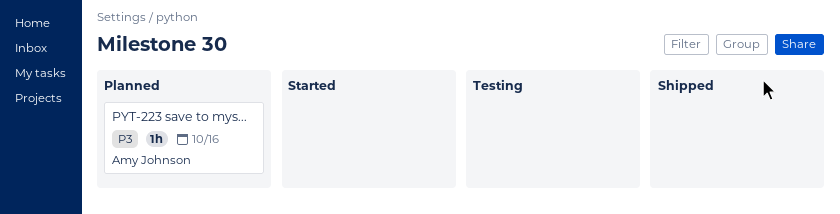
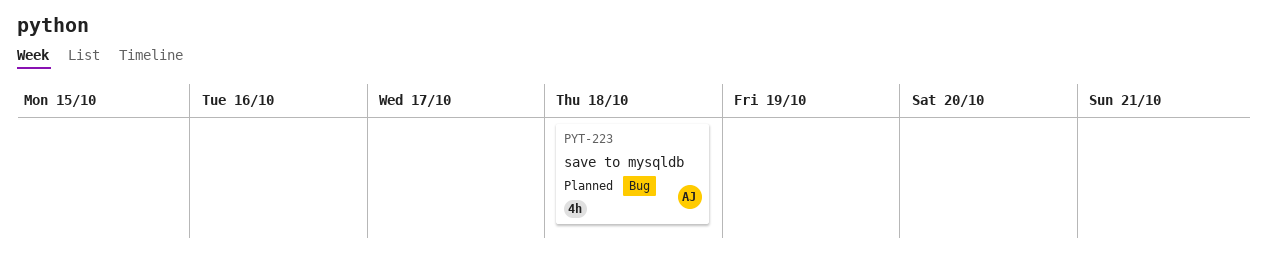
PYT-223, estimate: 1h -> 4h
PYT-223, due: Oct 16 -> Oct 18

